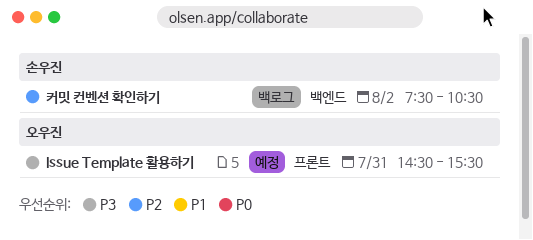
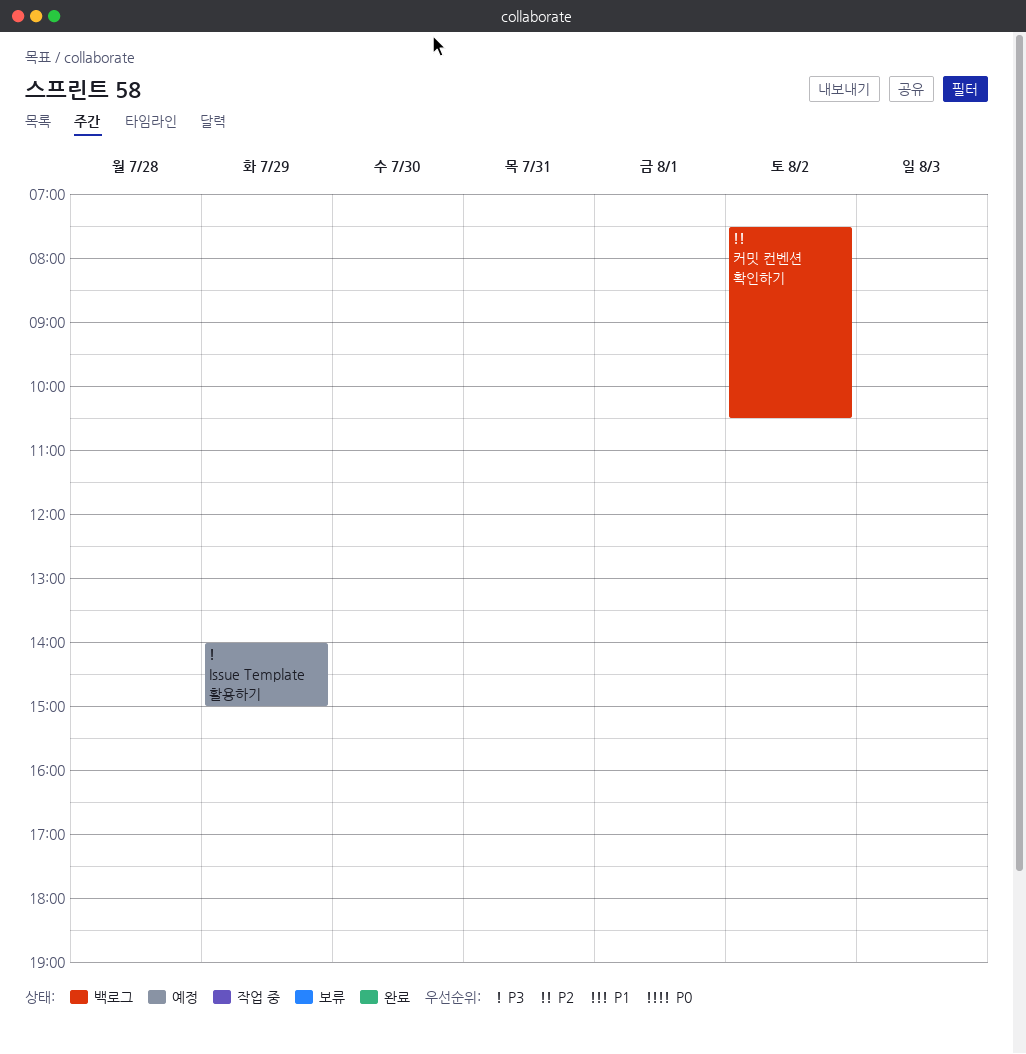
Issue Template 활용하기, day: Jul 31 -> Jul 29
Issue Template 활용하기, begins: 14:30 -> 14:00
Issue Template 활용하기, ends: 15:30 -> 15:00

